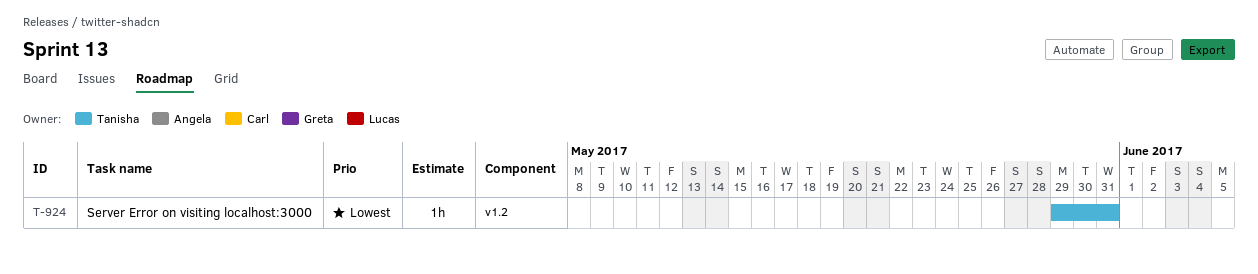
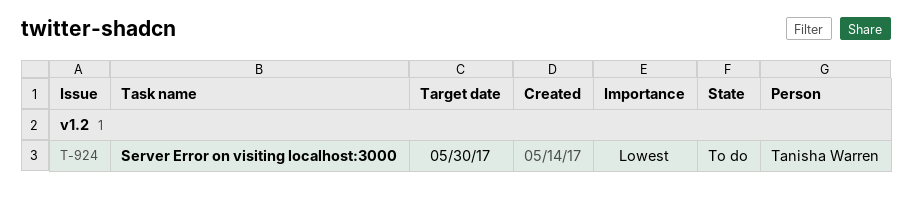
T-924, due: May 31 -> May 30

